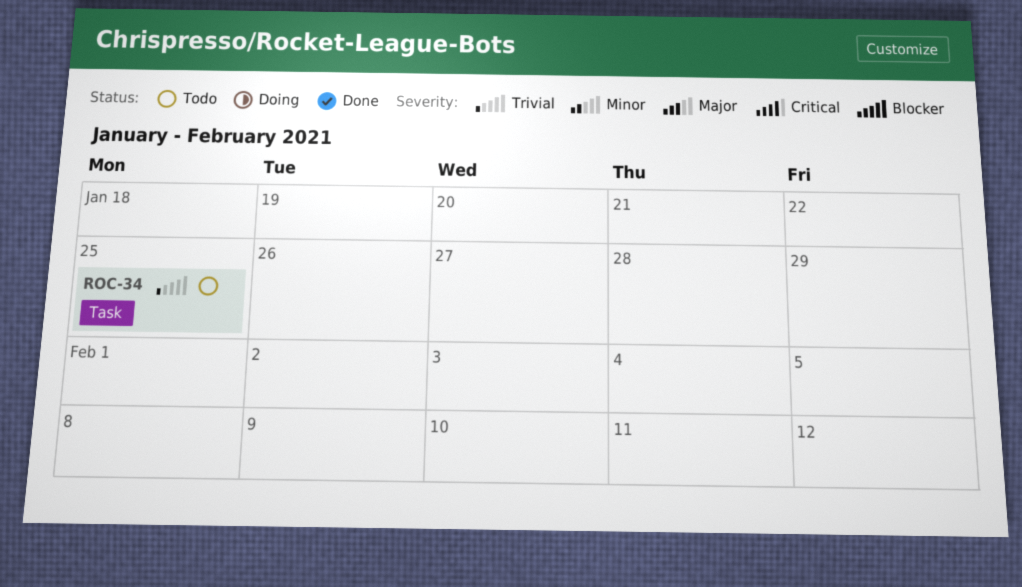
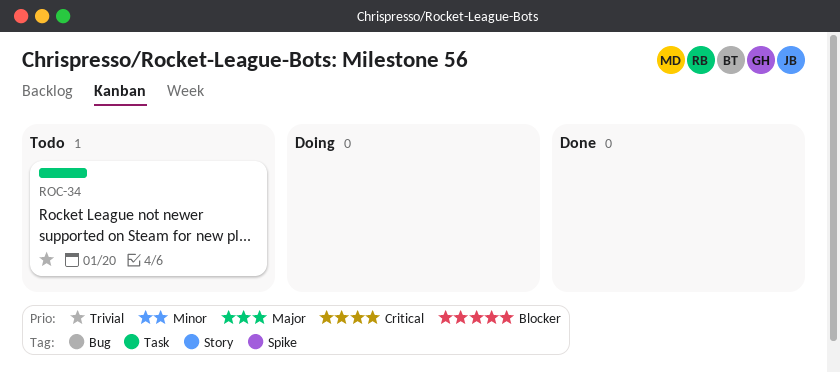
ROC-34, due: Jan 25 -> Jan 20

